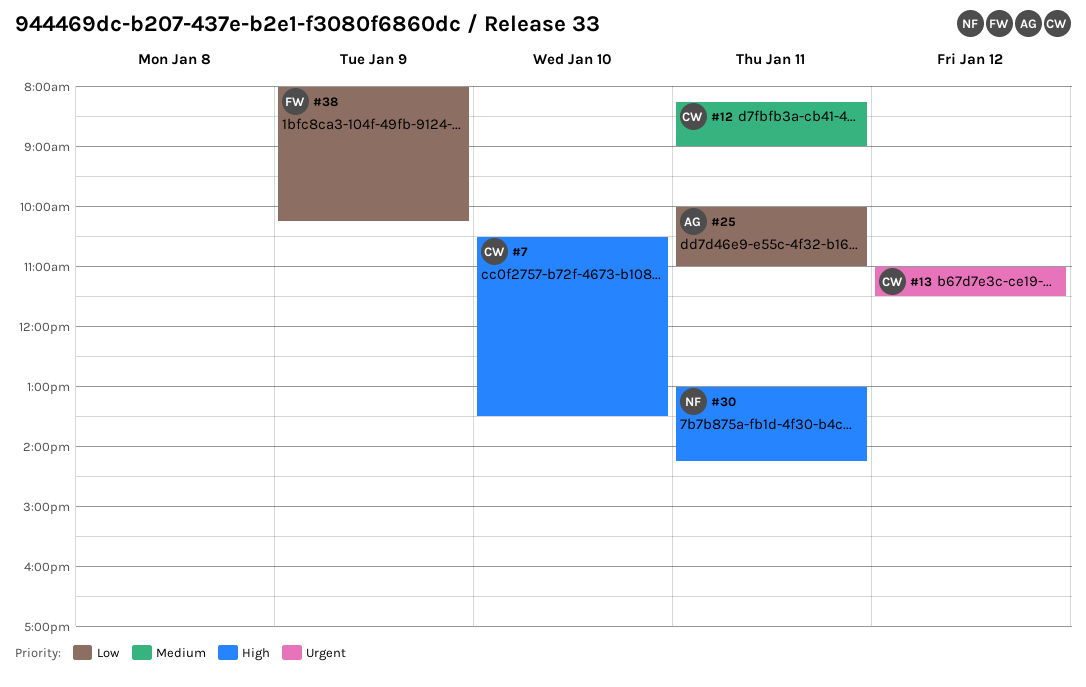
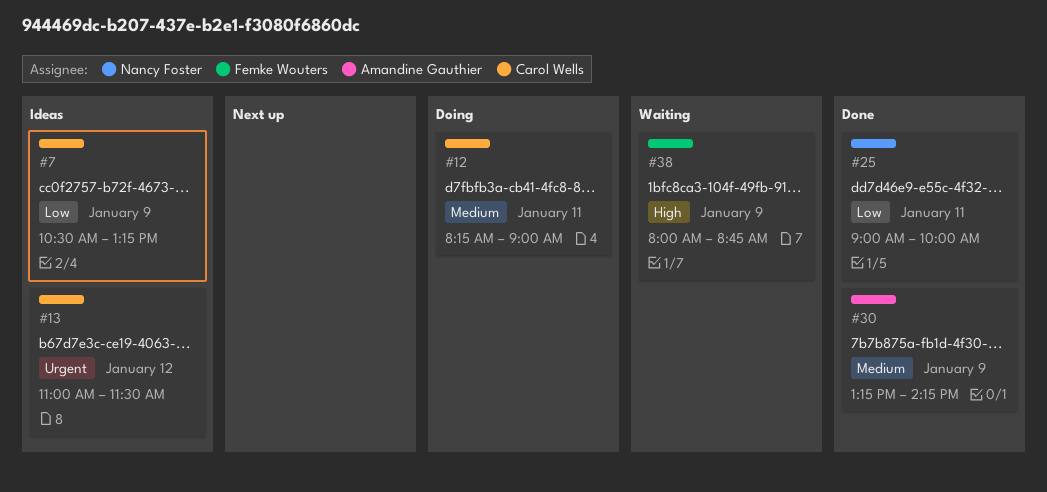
#7, priority: High -> Low
#7, day: Jan 10 -> Jan 9
#7, ends: 13:30 -> 13:15
#25, owner: Amandine Gauthier -> Nancy Foster
#25, begins: 10:00 -> 09:00
#25, ends: 11:00 -> 10:00
#30, owner: Nancy Foster -> Amandine Gauthier
#30, priority: High -> Medium
#30, day: Jan 11 -> Jan 9
#30, begins: 13:00 -> 13:15
#38, priority: Low -> High
#38, ends: 10:15 -> 08:45

